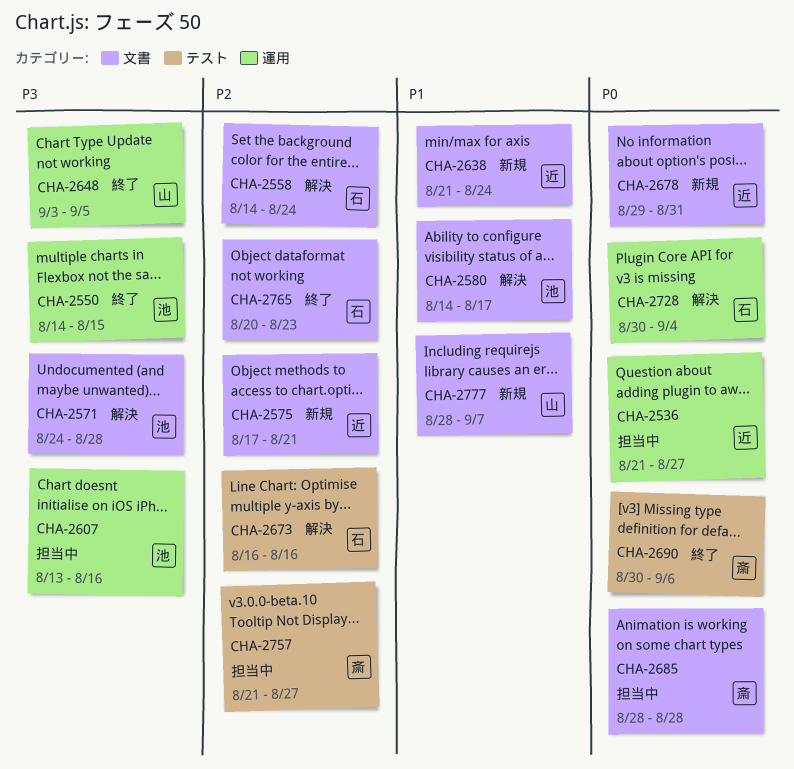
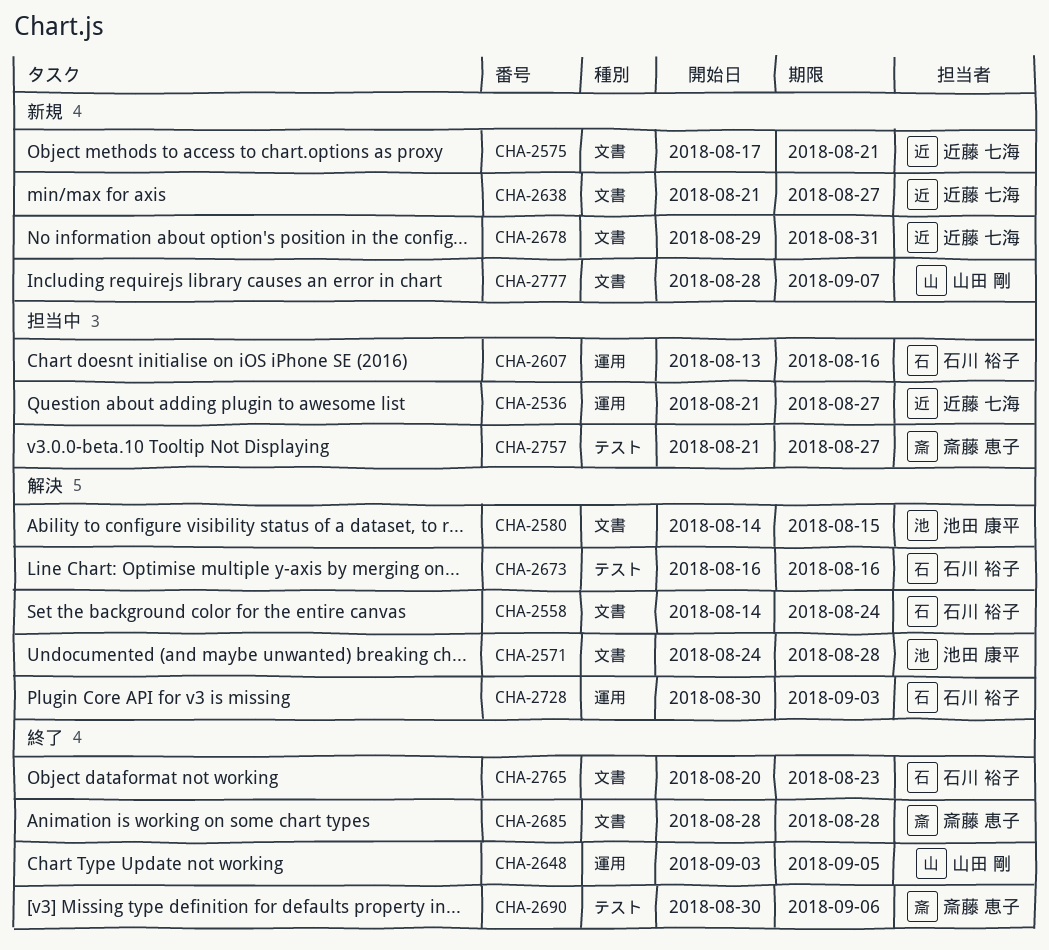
CHA-2550: present -> none
CHA-2580, due: Aug 17 -> Aug 15
CHA-2607, owner: 池田 康平 -> 石川 裕子
CHA-2638, due: Aug 24 -> Aug 27
CHA-2685, status: 担当中 -> 終了
CHA-2728, due: Sep 4 -> Sep 3

